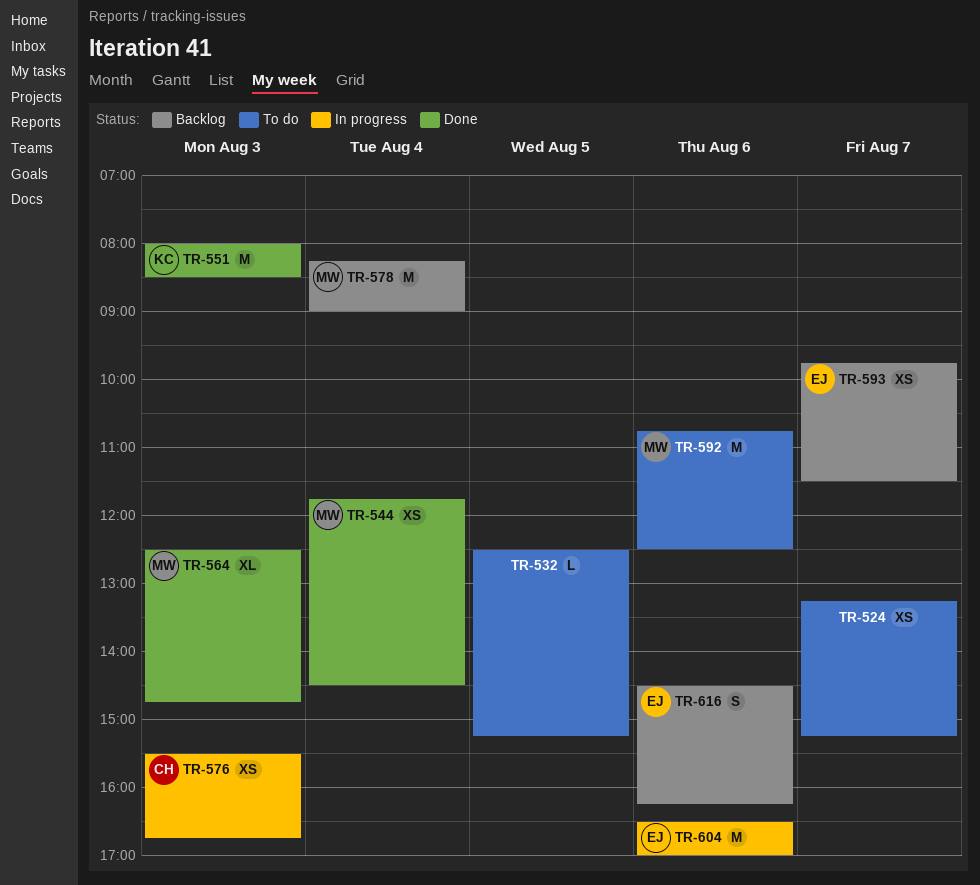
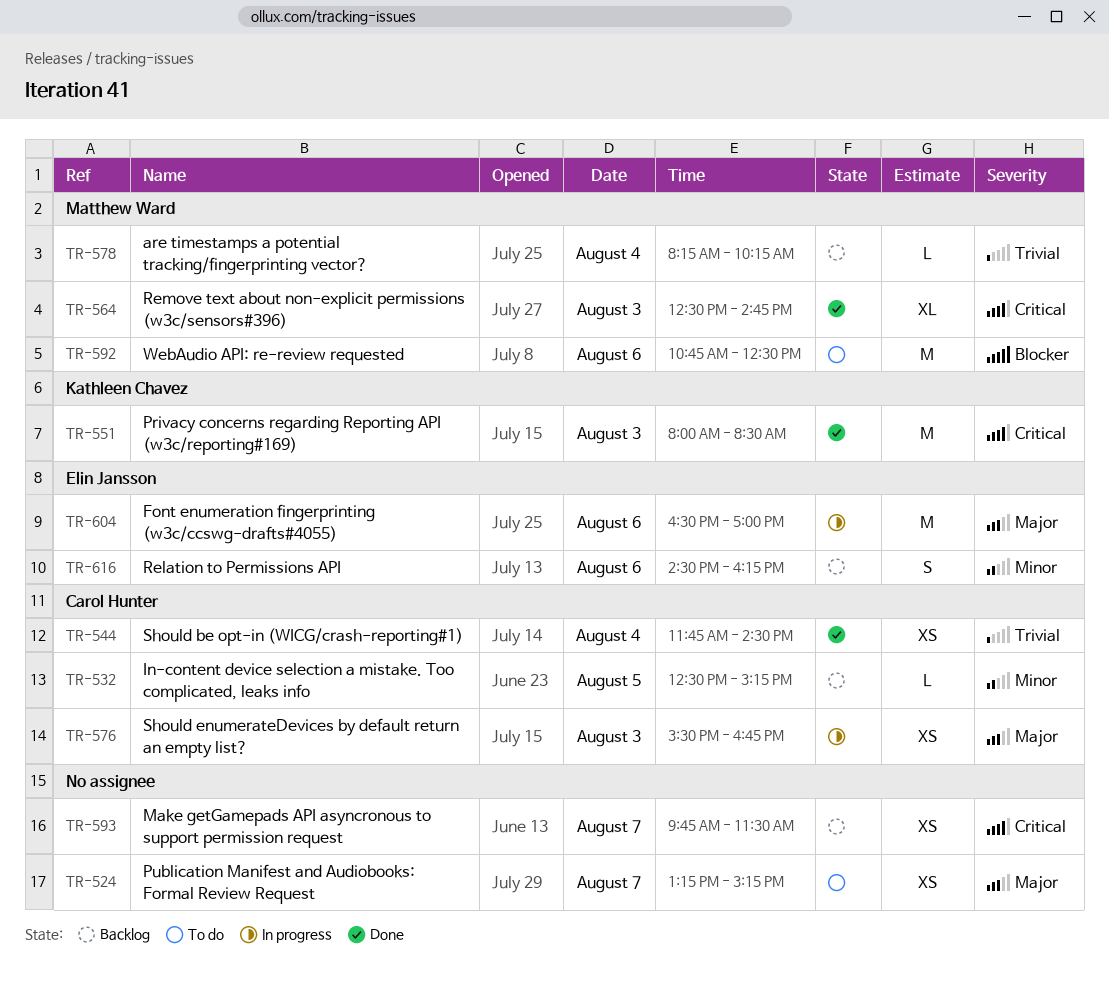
TR-532, status: To do -> Backlog
TR-532, owner: none -> Carol Hunter
TR-544, owner: Matthew Ward -> Carol Hunter
TR-578, estimate: M -> L
TR-578, ends: 09:00 -> 10:15
TR-593, owner: Elin Jansson -> none

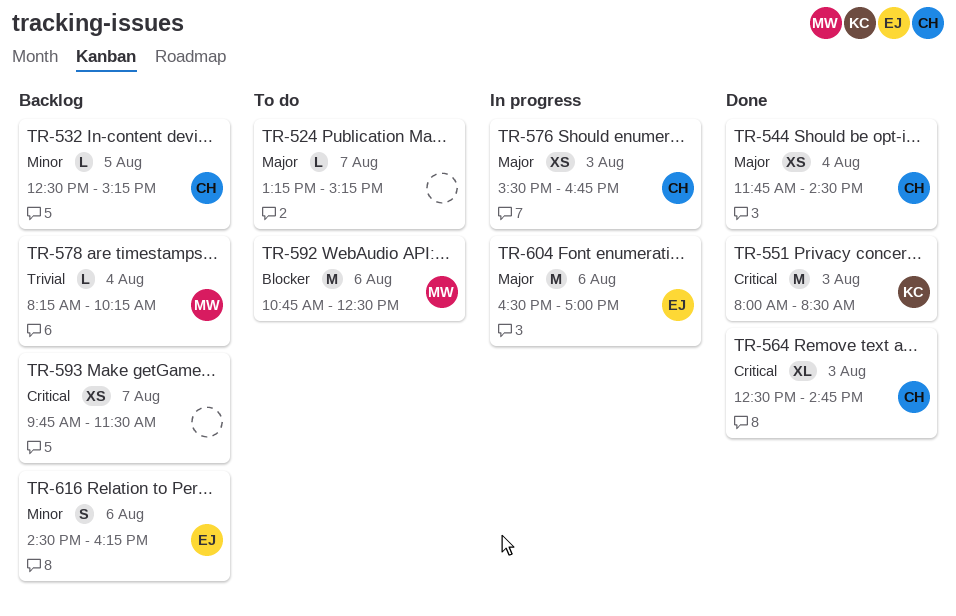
TR-524, estimate: XS -> L
TR-544, priority: Trivial -> Major
TR-564, owner: Matthew Ward -> Carol Hunter

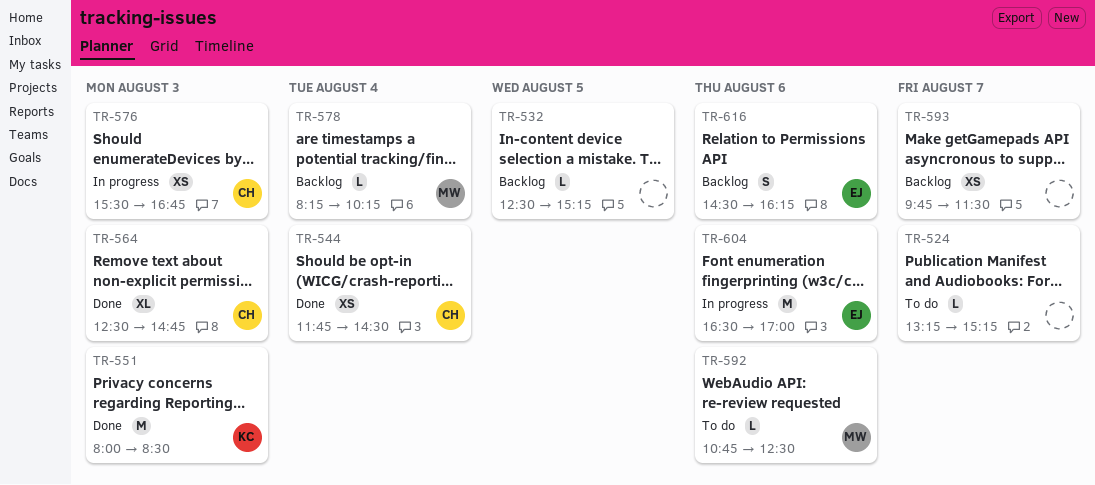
TR-532, owner: CH -> none
TR-592, estimate: M -> L

